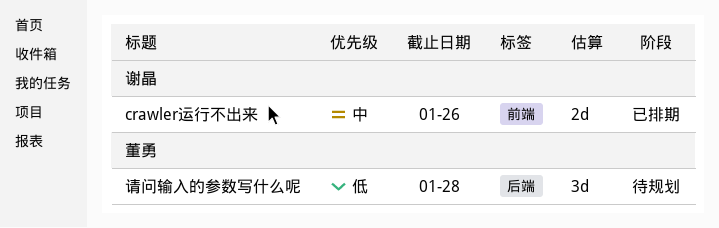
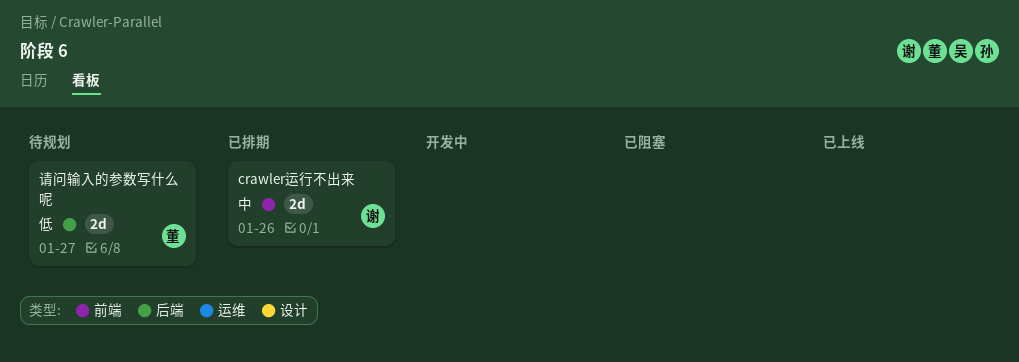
请问输入的参数写什么呢, estimate: 3d -> 2d
请问输入的参数写什么呢, due: Jan 28 -> Jan 27

